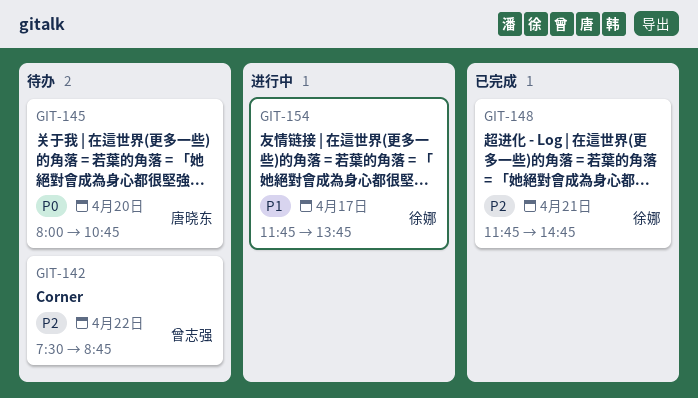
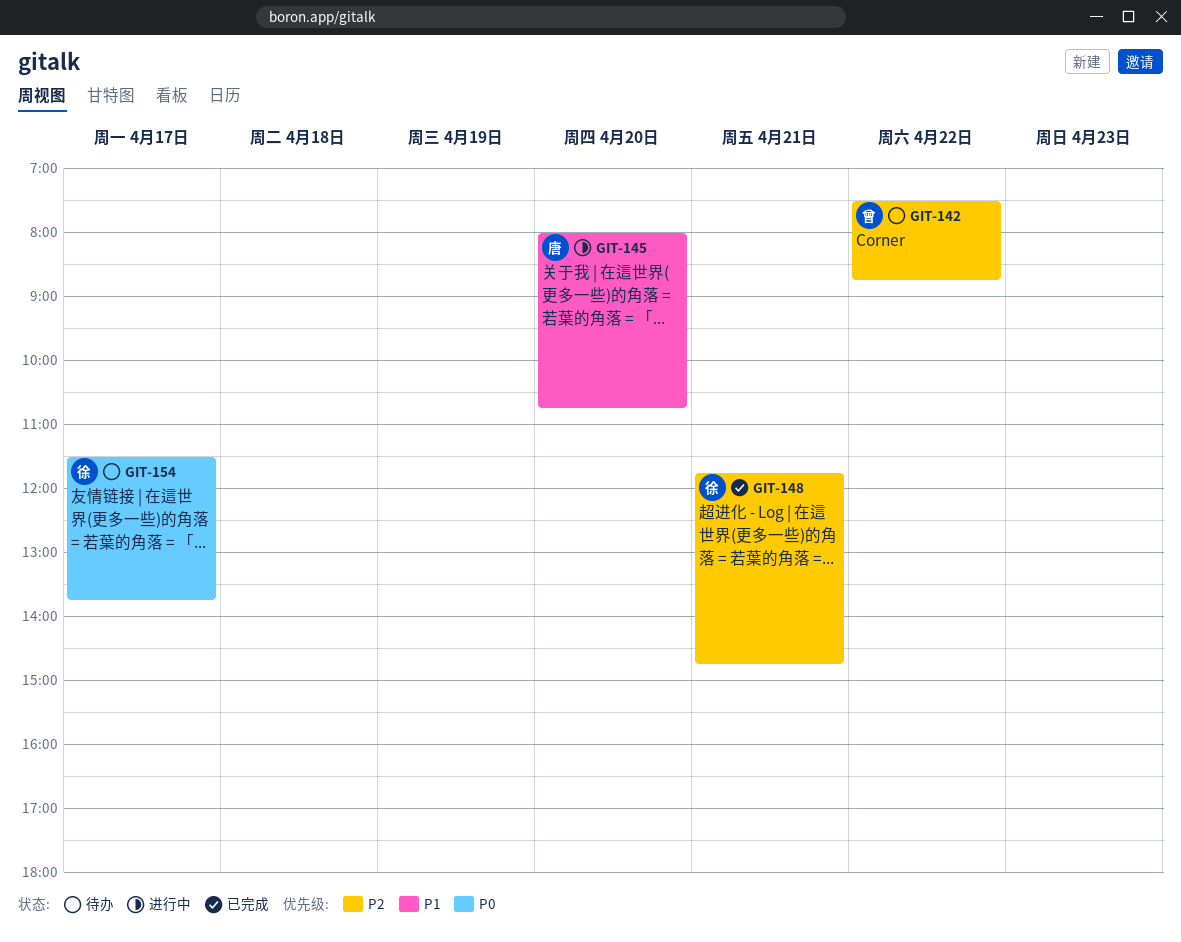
GIT-145, status: 待办 -> 进行中
GIT-145, priority: P0 -> P1
GIT-154, status: 进行中 -> 待办
GIT-154, priority: P1 -> P0
GIT-154, begins: 11:45 -> 11:30

